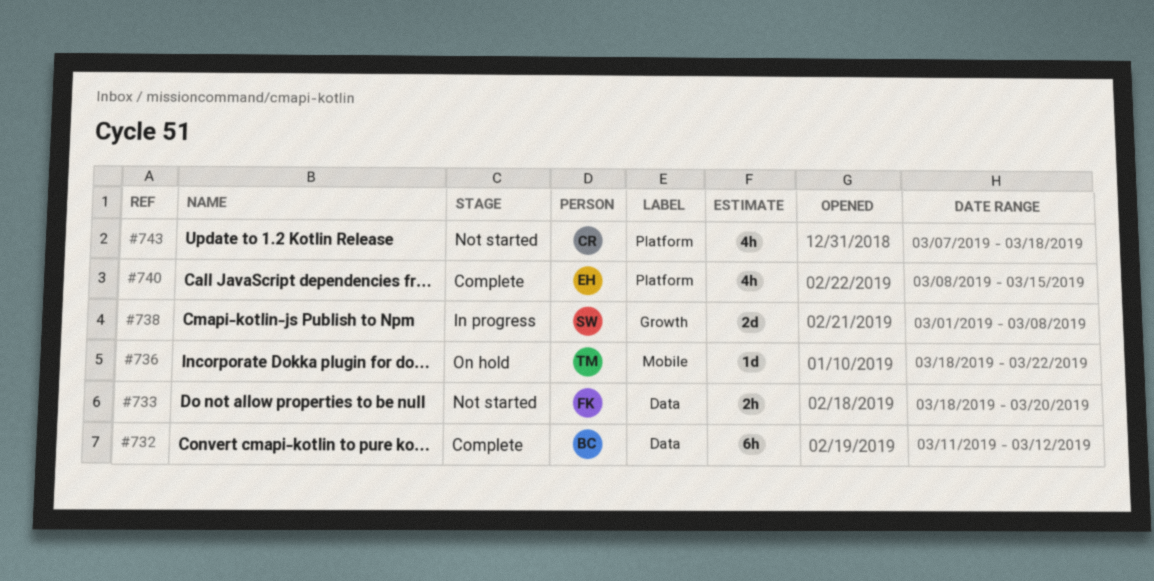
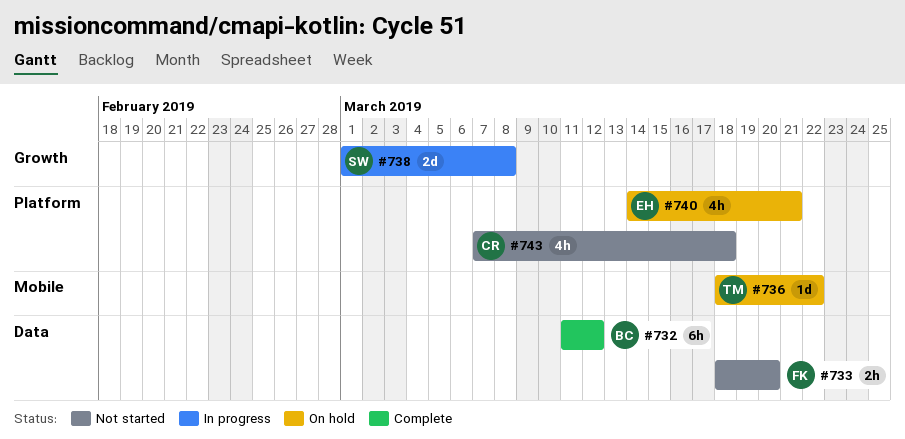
#740, status: Complete -> On hold
#740, start: Mar 8 -> Mar 14
#740, due: Mar 15 -> Mar 21

